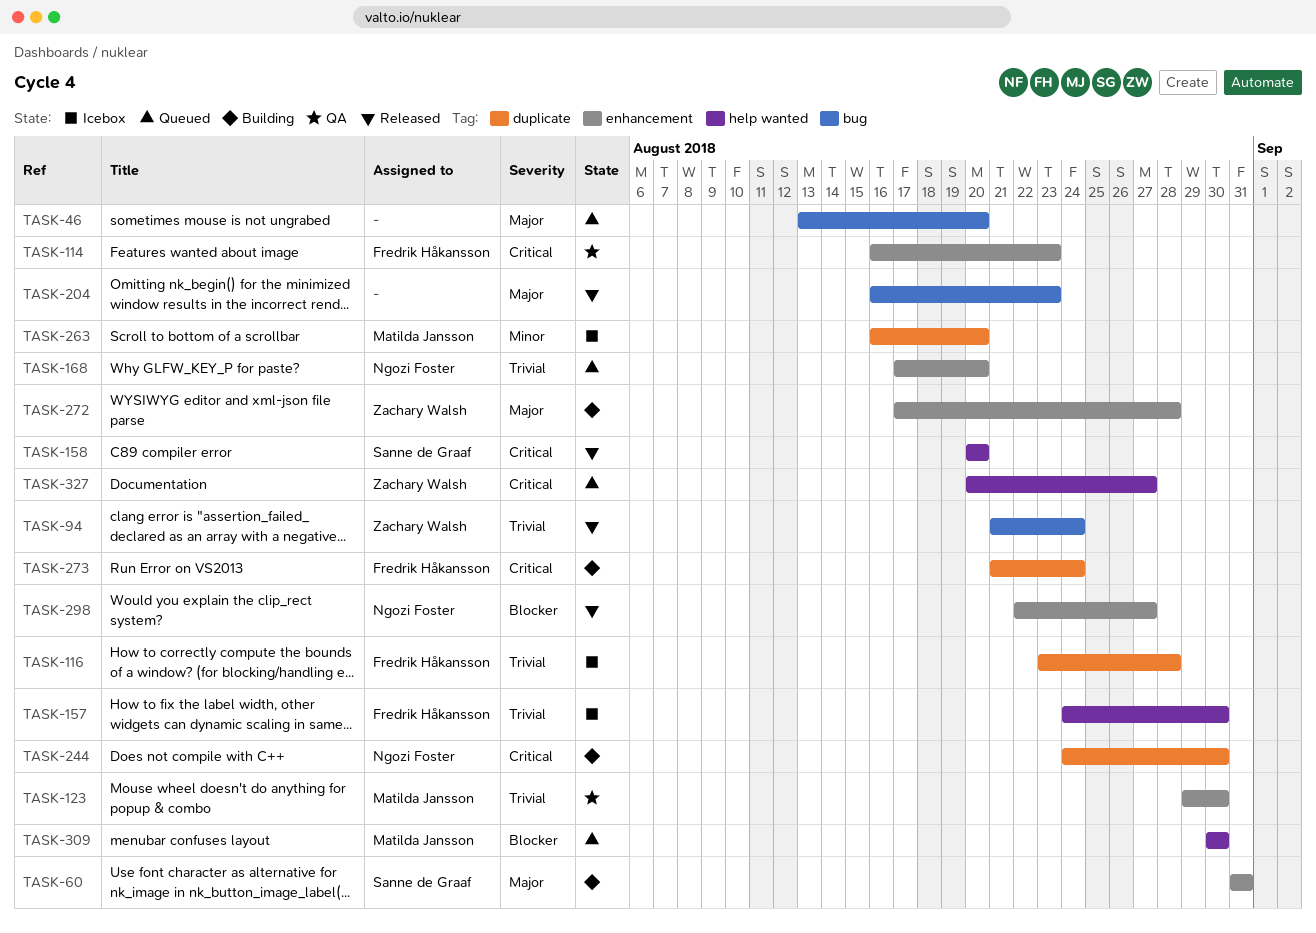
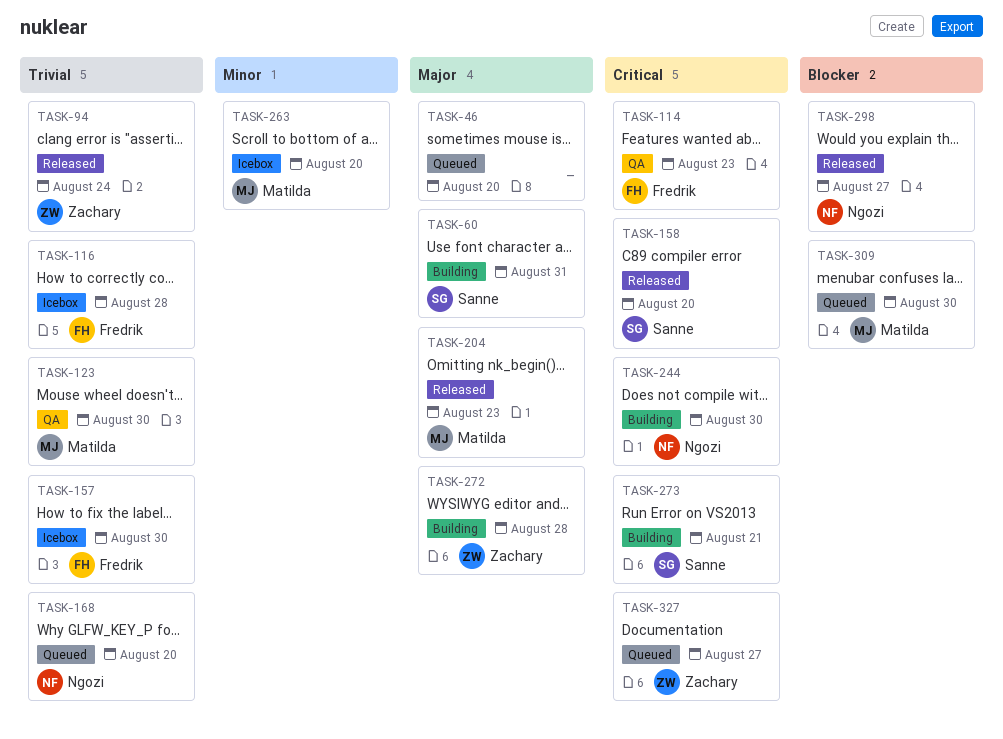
TASK-204, owner: none -> Matilda Jansson
TASK-273, owner: Fredrik Håkansson -> Sanne de Graaf
TASK-273, due: Aug 24 -> Aug 21

